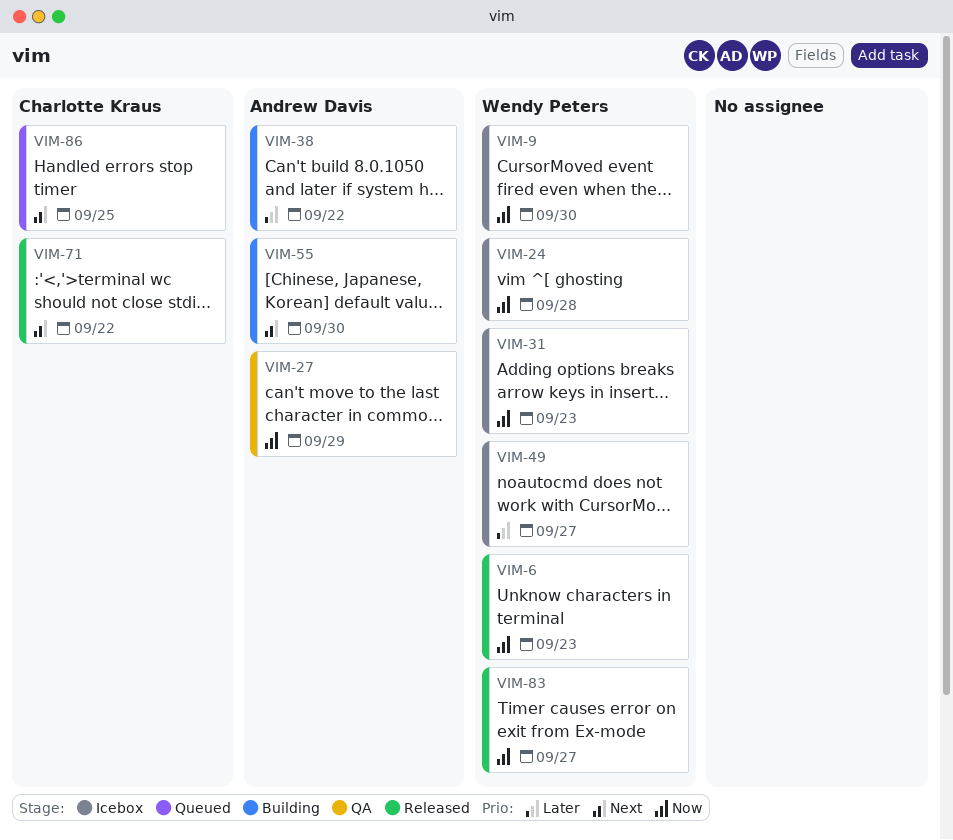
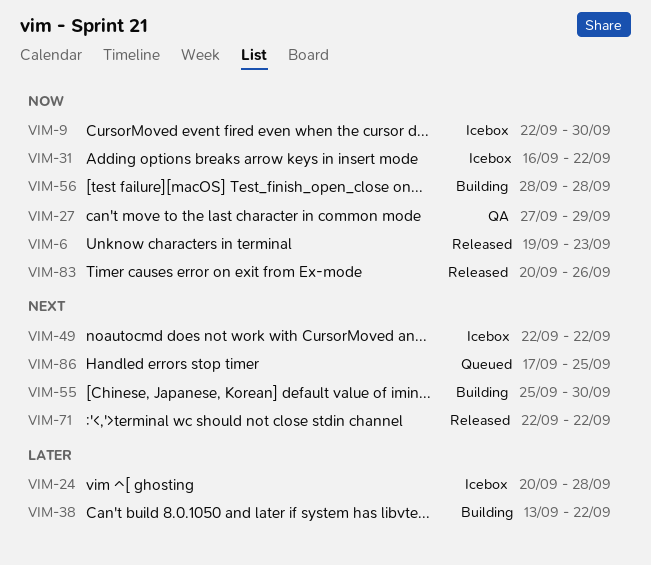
VIM-24, priority: Now -> Later
VIM-31, due: Sep 23 -> Sep 22
VIM-49, priority: Later -> Next
VIM-49, due: Sep 27 -> Sep 22
VIM-56: none -> present
VIM-83, due: Sep 27 -> Sep 26

